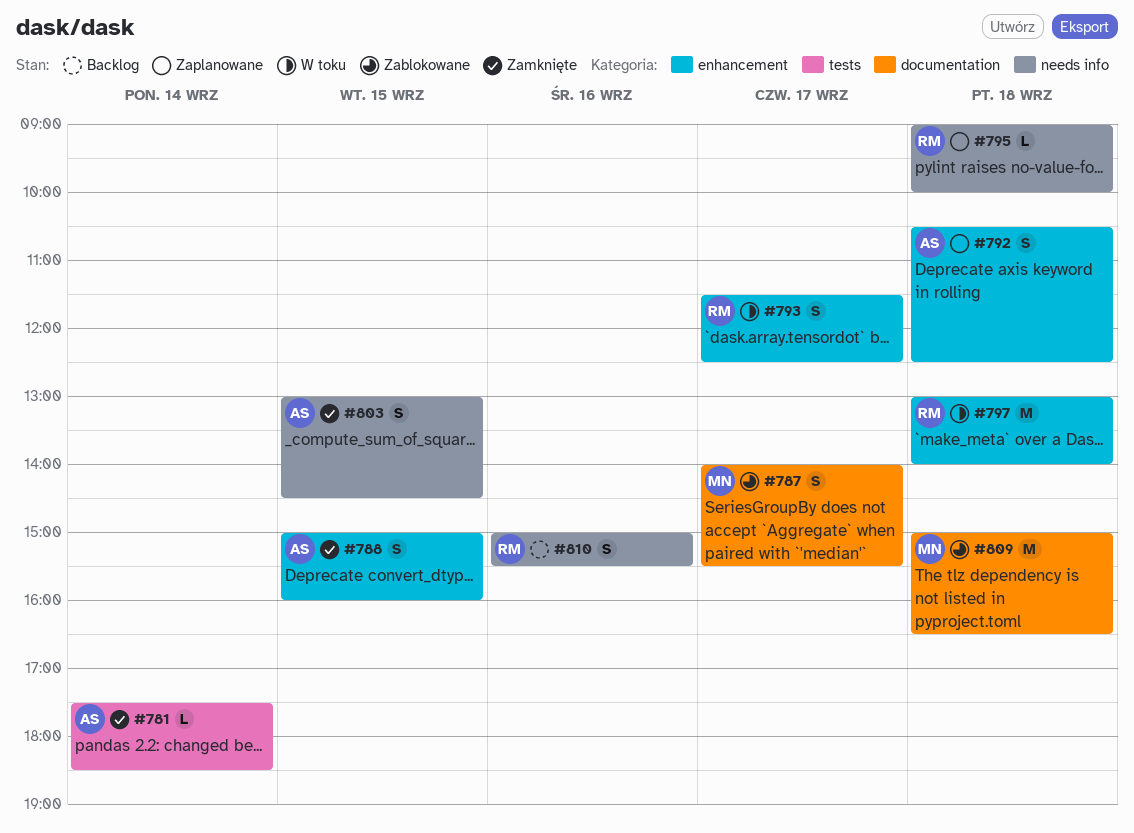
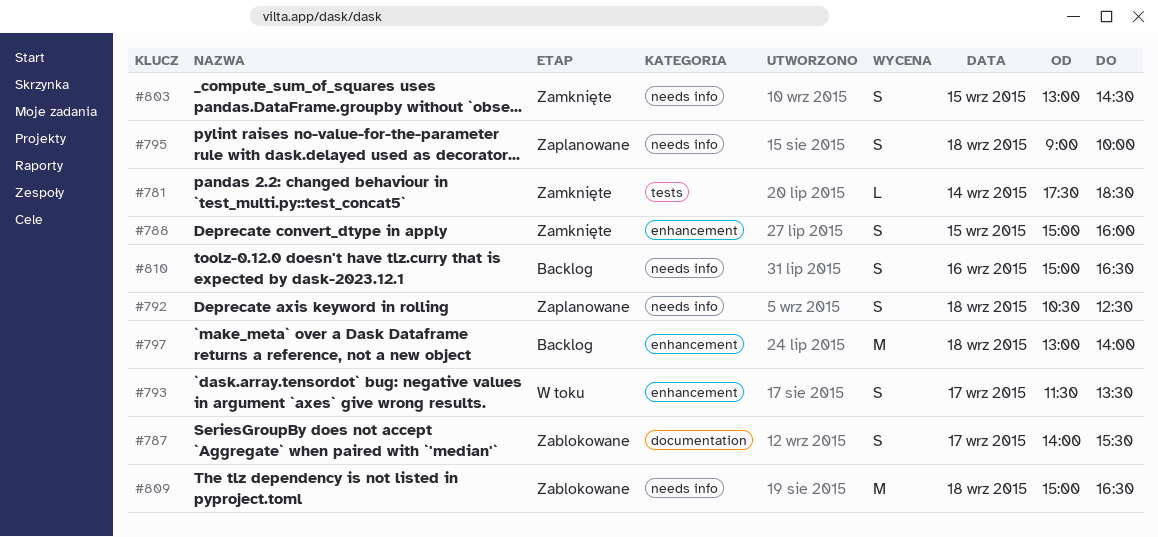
#792, label: enhancement -> needs info
#793, ends: 12:30 -> 13:30
#795, estimate: L -> S
#797, status: W toku -> Backlog
#809, label: documentation -> needs info
#810, ends: 15:30 -> 16:30

